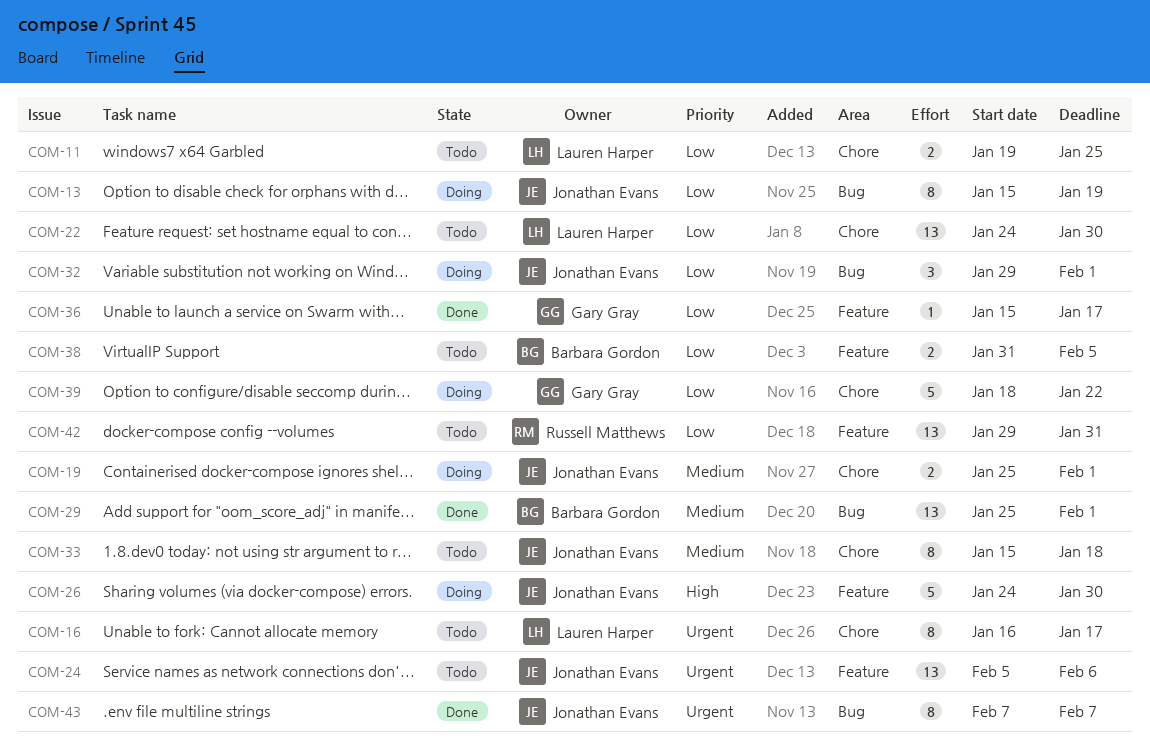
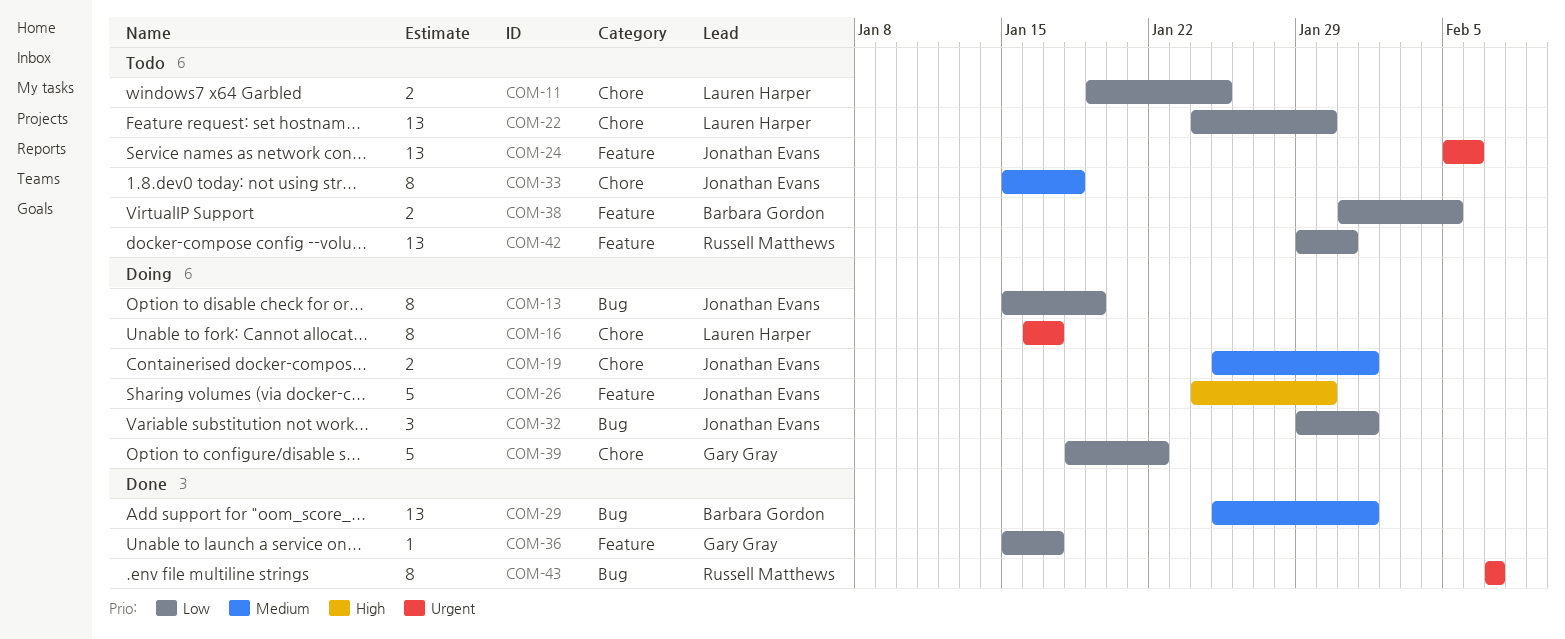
COM-16, status: Todo -> Doing
COM-43, owner: Jonathan Evans -> Russell Matthews

